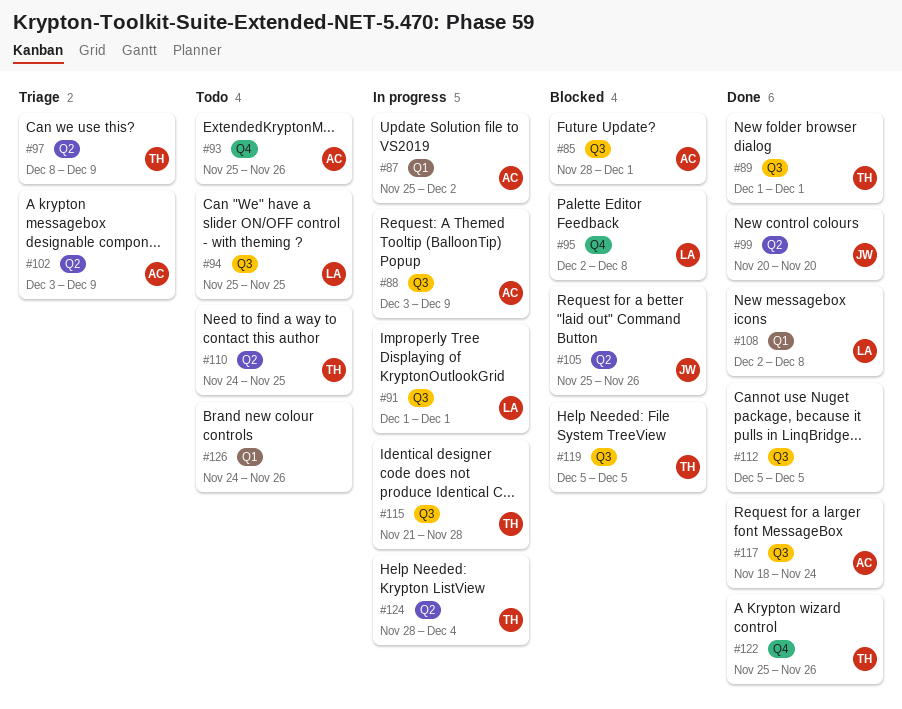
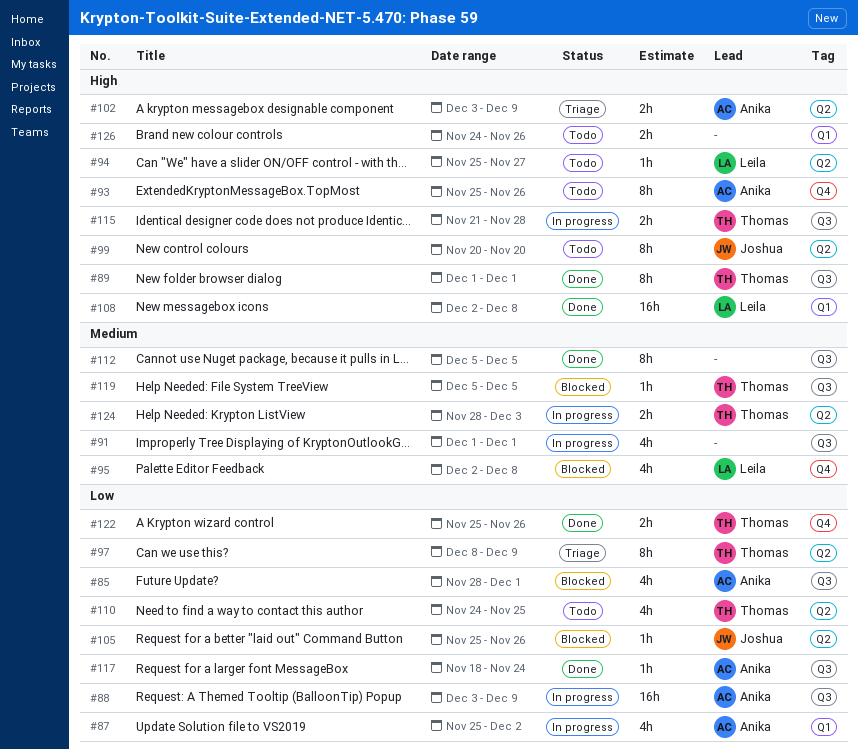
#91, owner: Leila -> none
#94, label: Q3 -> Q2
#94, due: Nov 25 -> Nov 27
#99, status: Done -> Todo
#124, due: Dec 4 -> Dec 3

